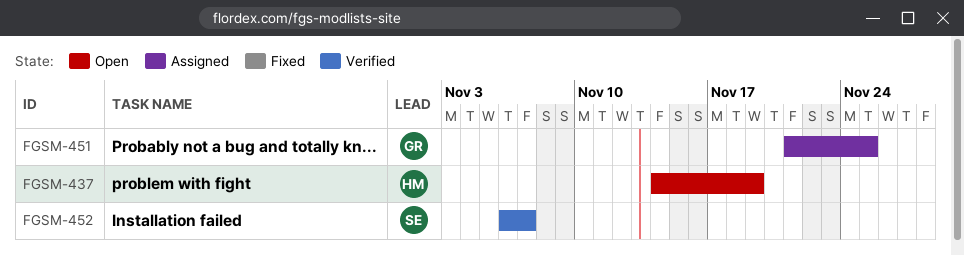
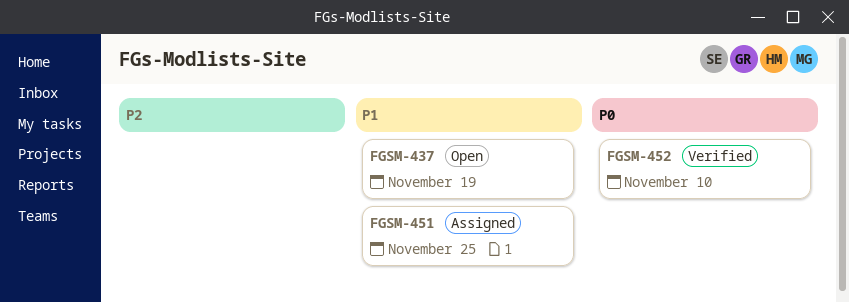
FGSM-452, due: Nov 7 -> Nov 10

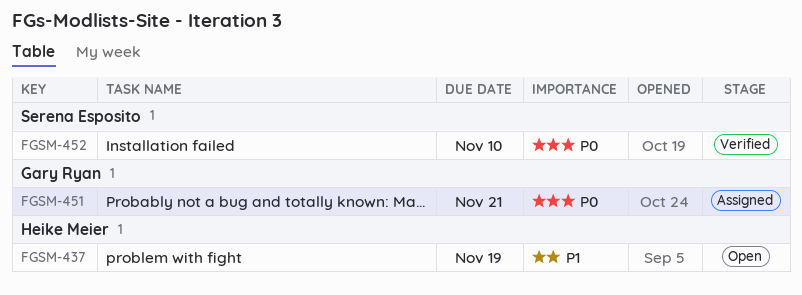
FGSM-451, priority: P1 -> P0
FGSM-451, due: Nov 25 -> Nov 21

